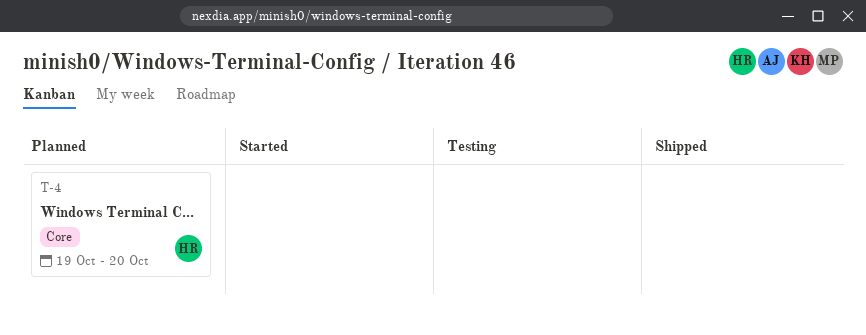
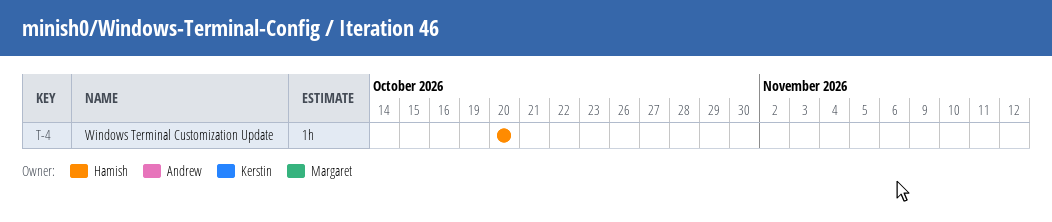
T-4, start: Oct 19 -> Oct 20

